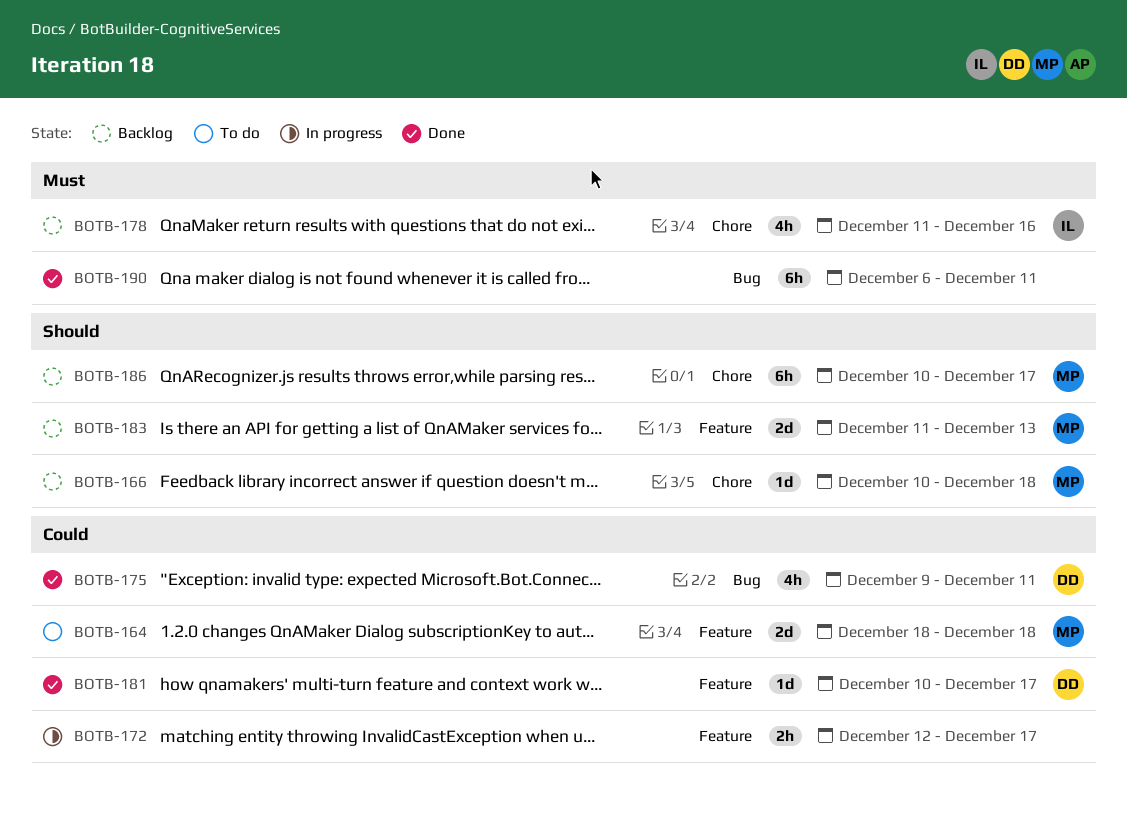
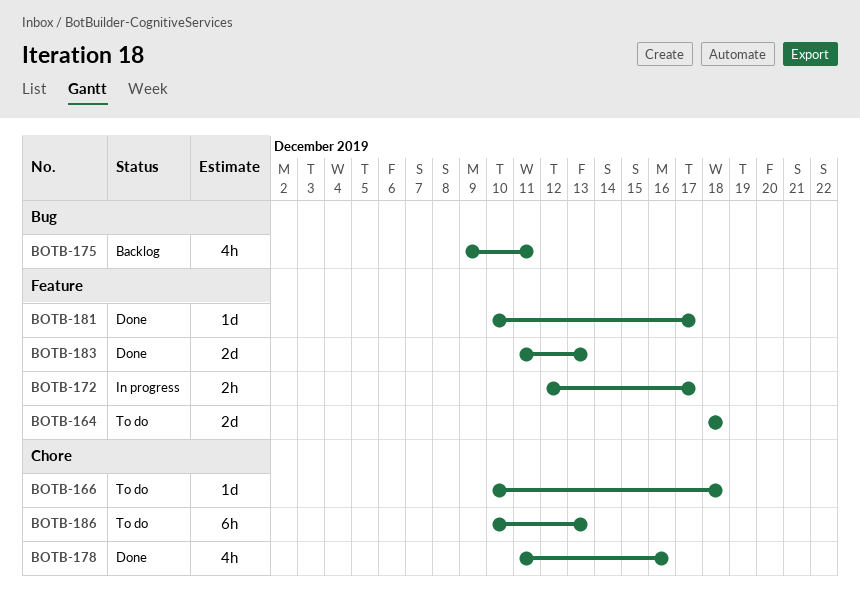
BOTB-166, status: Backlog -> To do
BOTB-175, status: Done -> Backlog
BOTB-178, status: Backlog -> Done
BOTB-183, status: Backlog -> Done
BOTB-186, status: Backlog -> To do
BOTB-186, due: Dec 17 -> Dec 13
BOTB-190: present -> none

